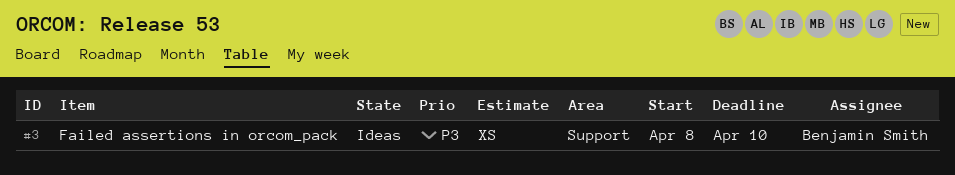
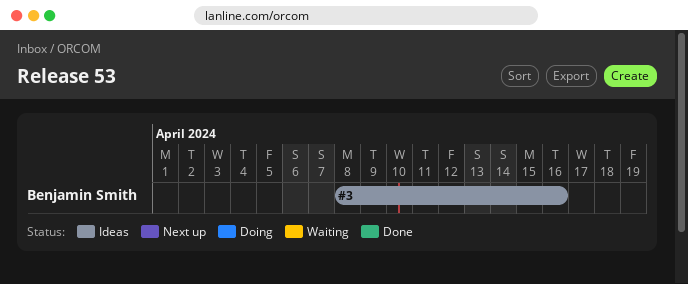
#3, due: Apr 10 -> Apr 16

